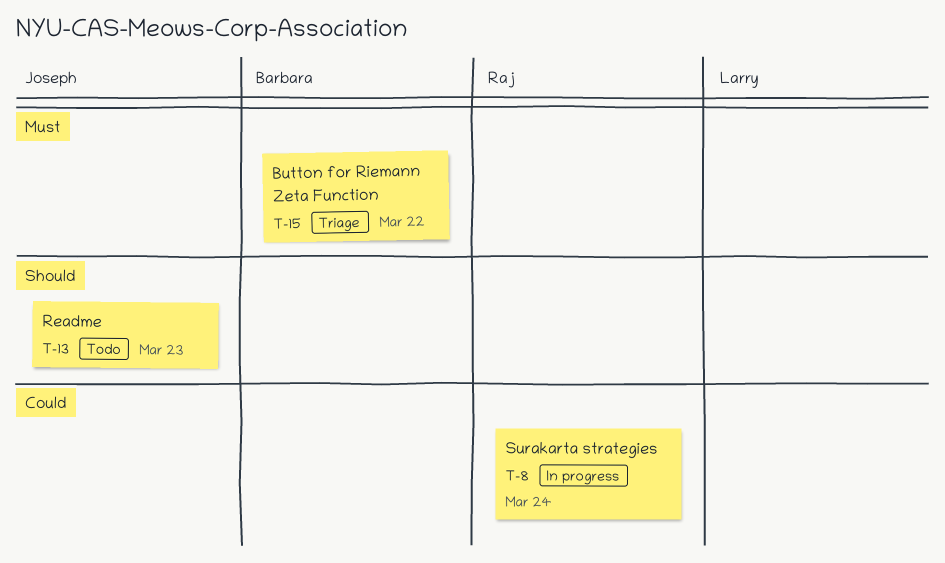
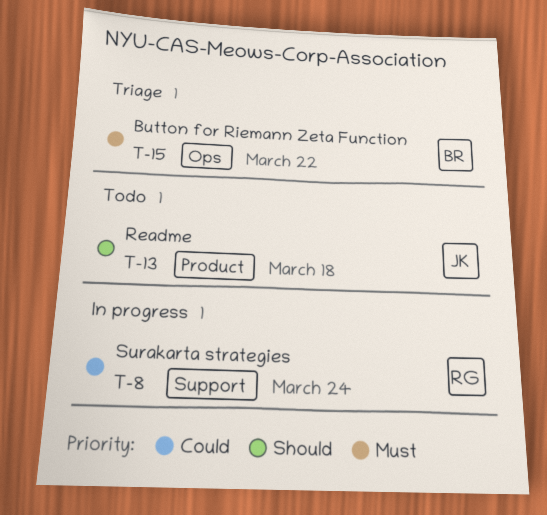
T-13, due: Mar 23 -> Mar 18

